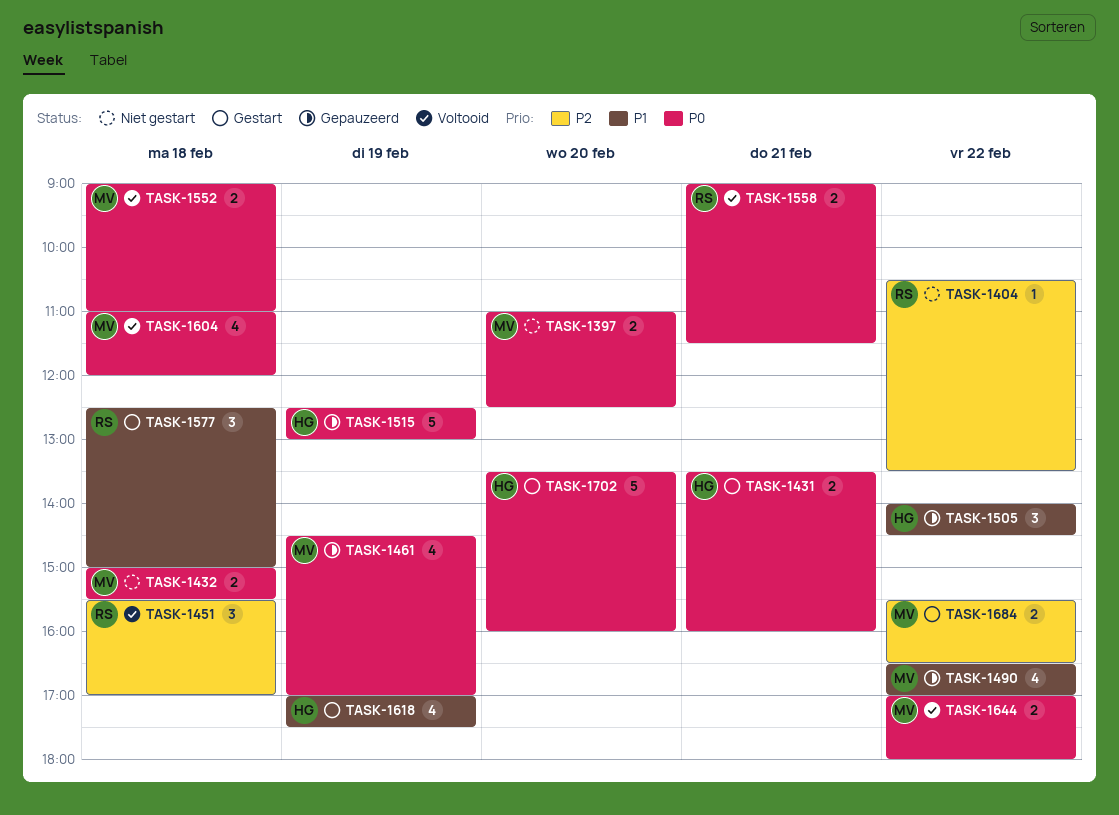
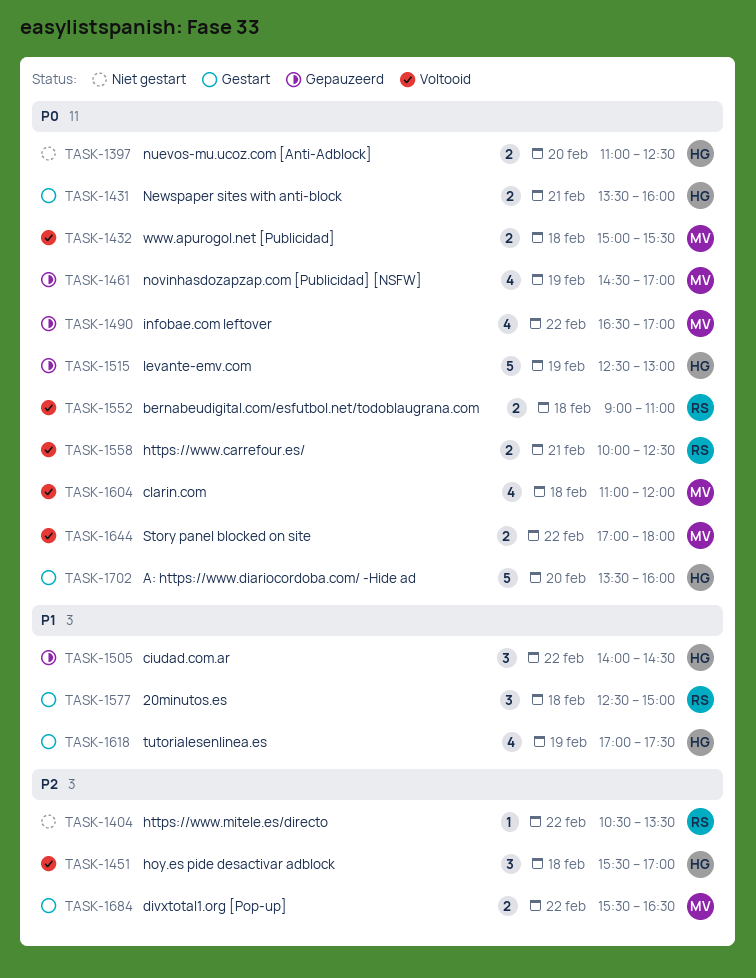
TASK-1397, owner: MV -> HG
TASK-1432, status: Niet gestart -> Voltooid
TASK-1451, owner: RS -> HG
TASK-1490, priority: P1 -> P0
TASK-1552, owner: MV -> RS
TASK-1558, begins: 09:00 -> 10:00
TASK-1558, ends: 11:30 -> 12:30

